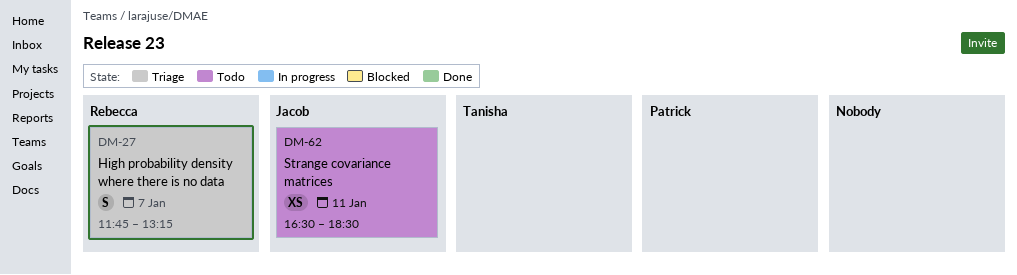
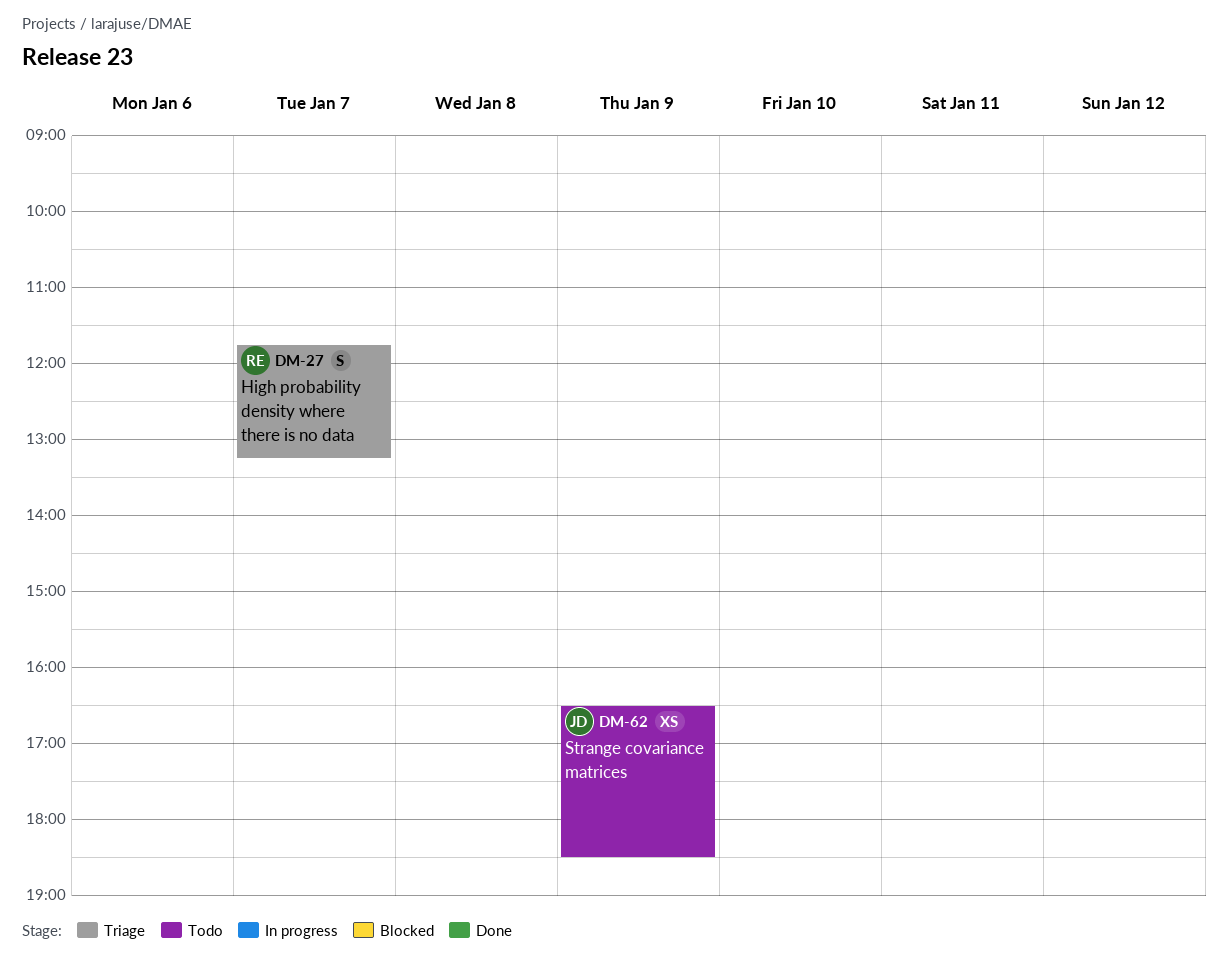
DM-62, day: Jan 11 -> Jan 9

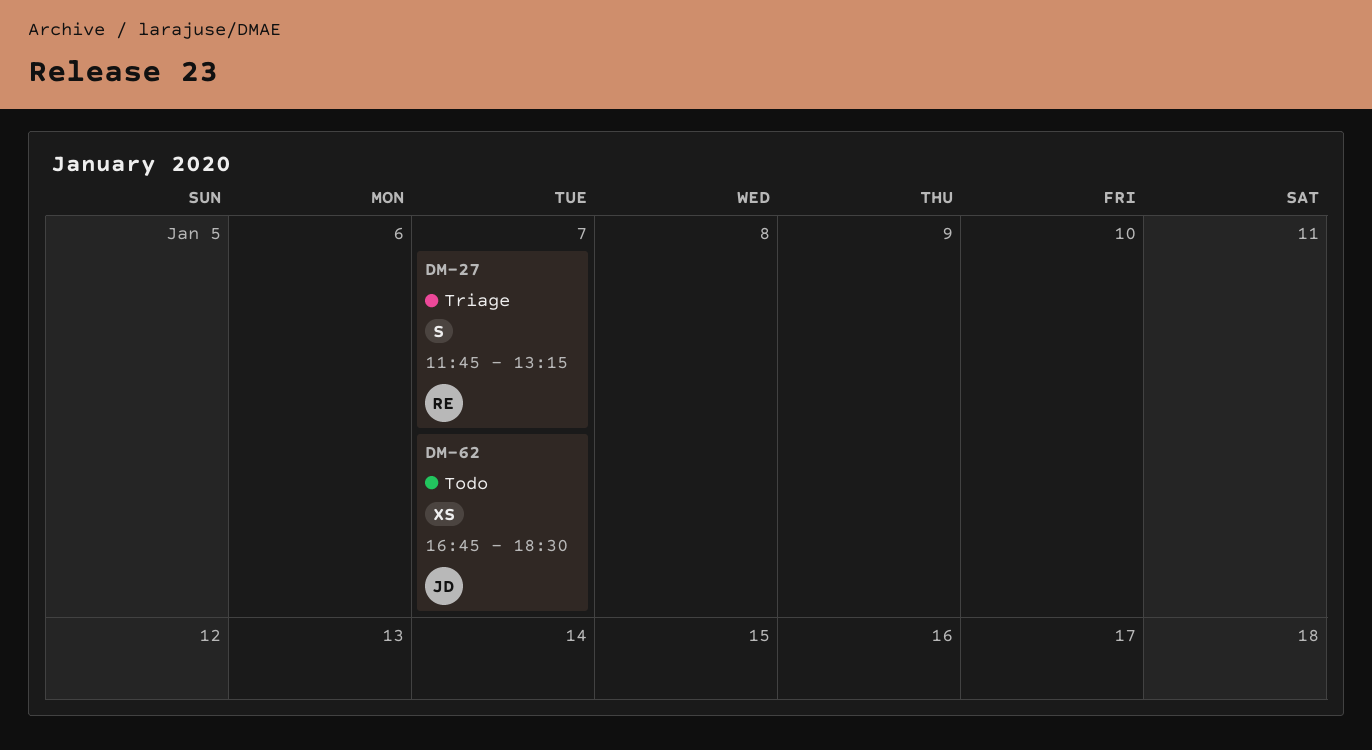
DM-62, day: Jan 9 -> Jan 7
DM-62, begins: 16:30 -> 16:45

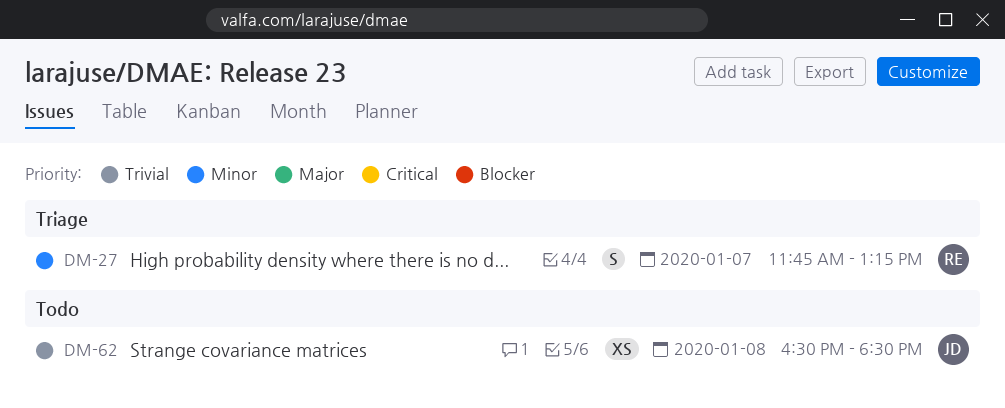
DM-62, day: Jan 7 -> Jan 8
DM-62, begins: 16:45 -> 16:30

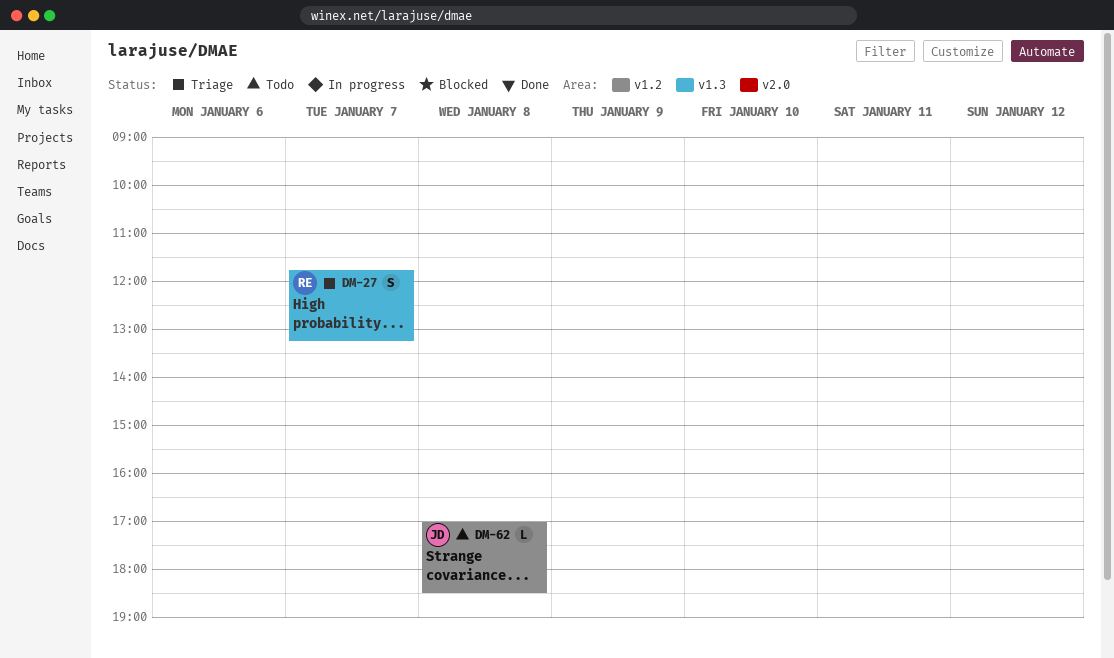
DM-62, estimate: XS -> L
DM-62, begins: 16:30 -> 17:00

